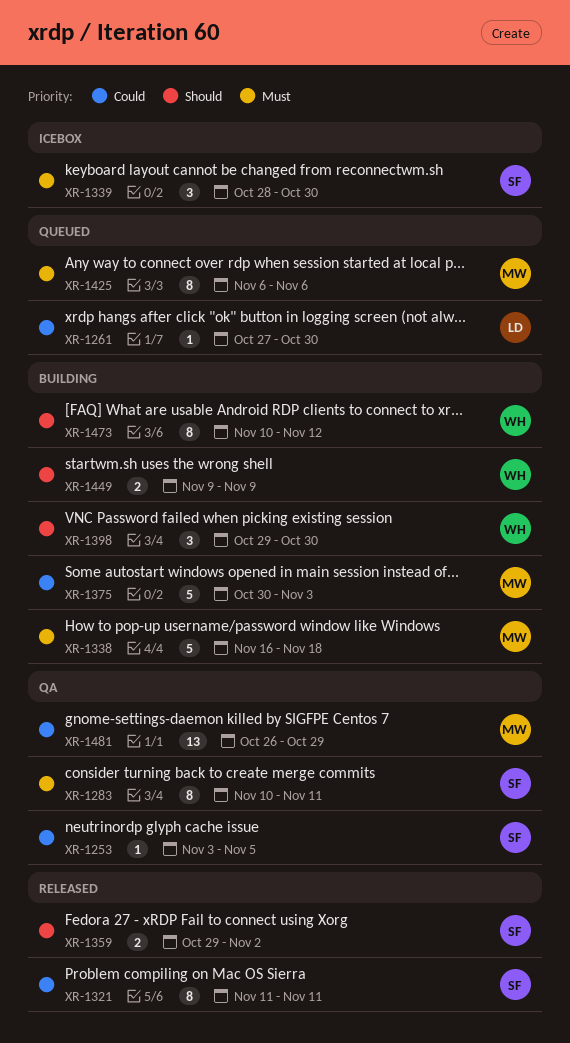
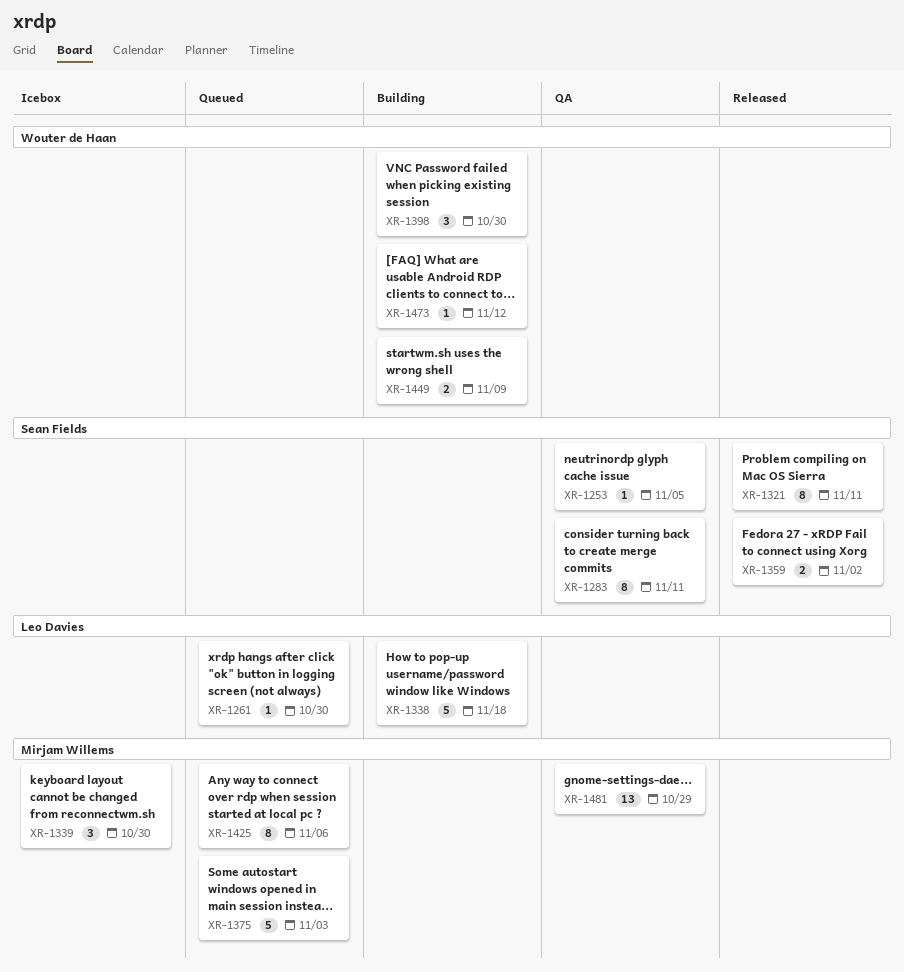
XR-1338, owner: Mirjam Willems -> Leo Davies
XR-1339, owner: Sean Fields -> Mirjam Willems
XR-1375, status: Building -> Queued
XR-1473, estimate: 8 -> 1

